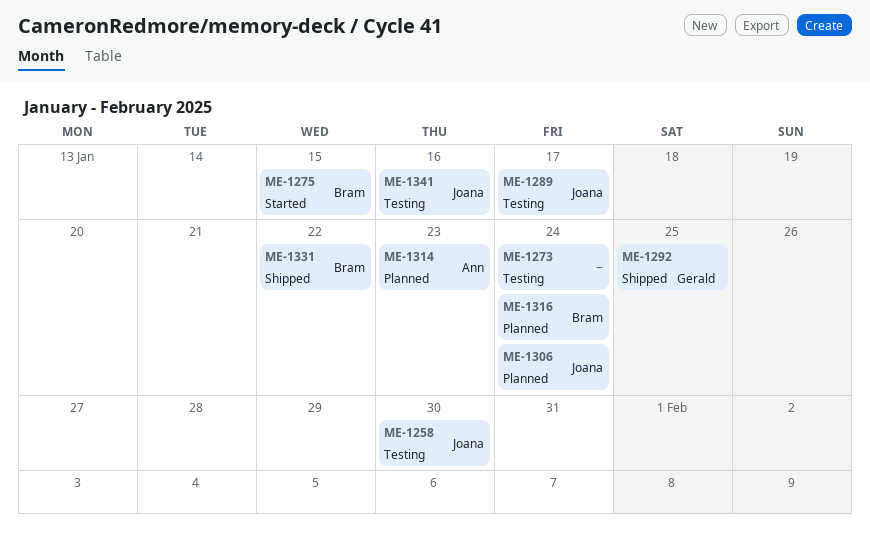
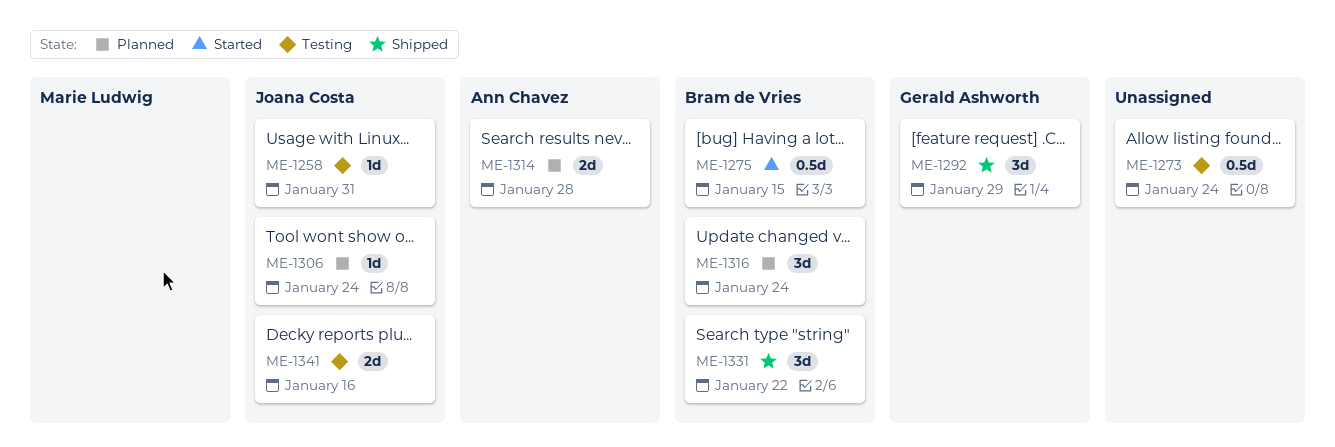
ME-1258, due: Jan 30 -> Jan 31
ME-1289: present -> none
ME-1292, due: Jan 25 -> Jan 29
ME-1314, due: Jan 23 -> Jan 28

